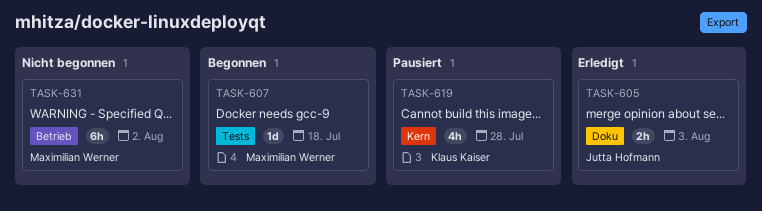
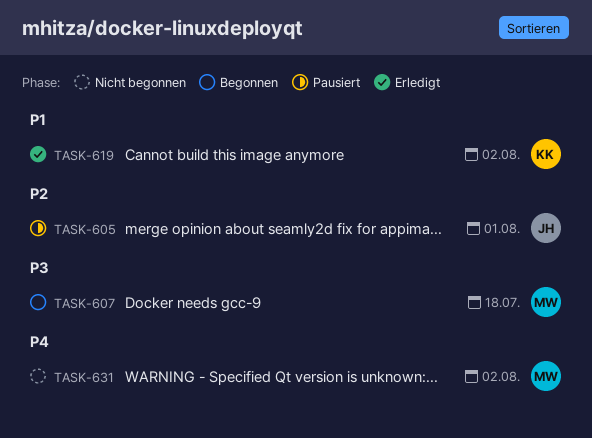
TASK-605, status: Erledigt -> Pausiert
TASK-605, due: Aug 3 -> Aug 1
TASK-619, status: Pausiert -> Erledigt
TASK-619, due: Jul 28 -> Aug 2

